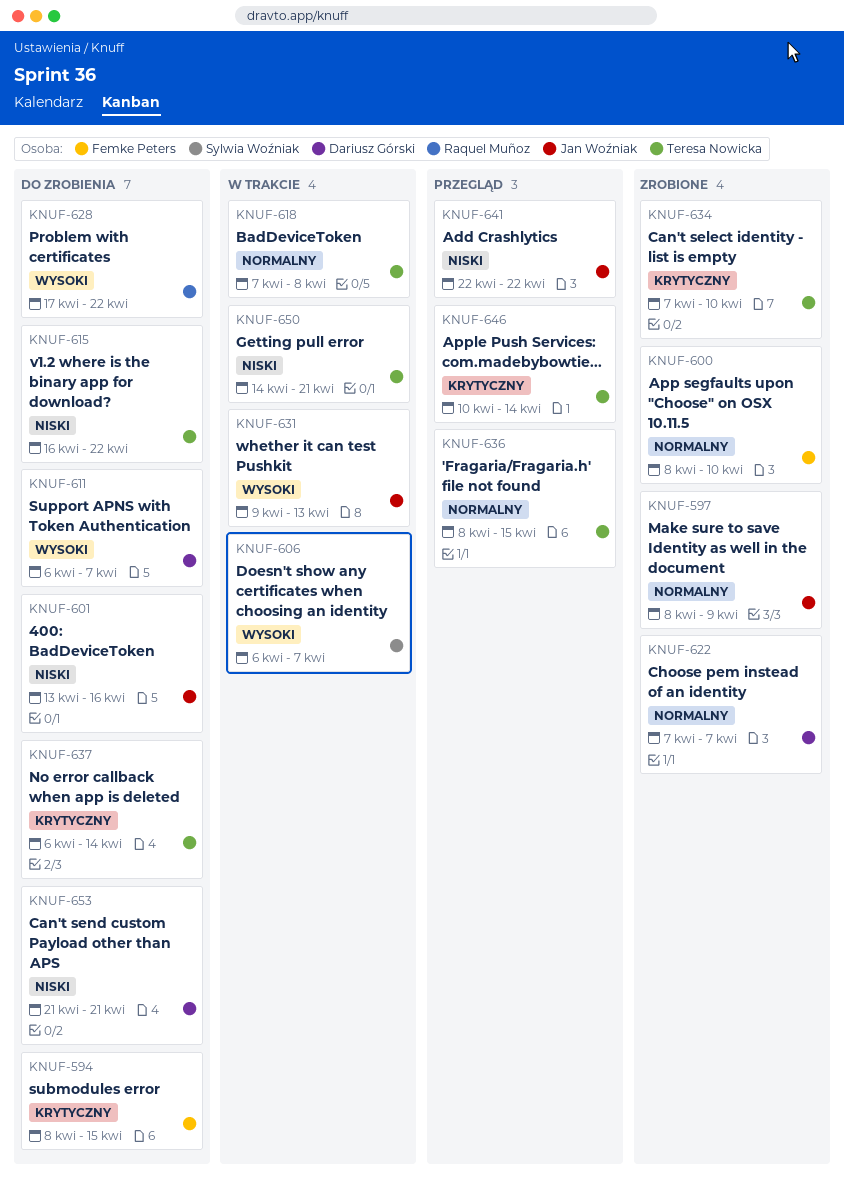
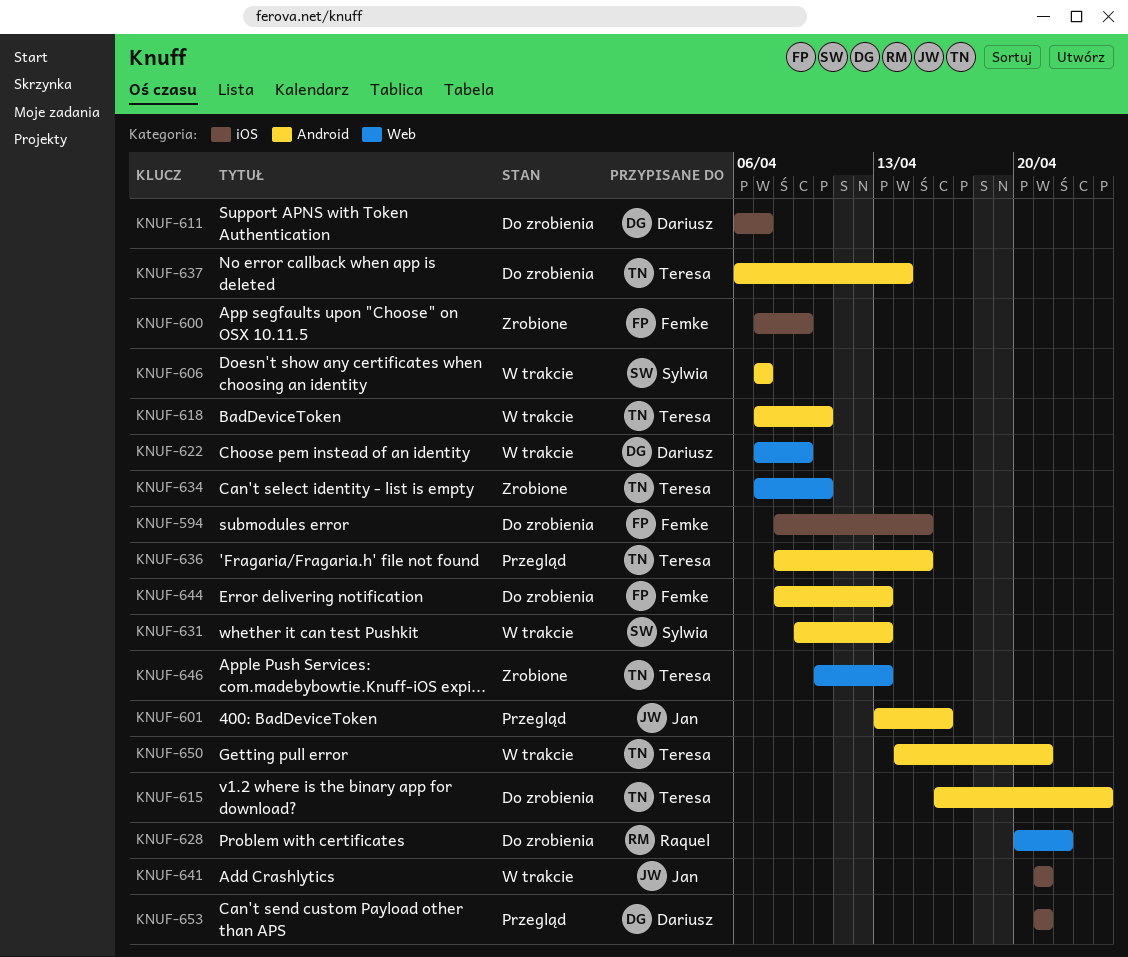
KNUF-597: present -> none
KNUF-600, start: Apr 8 -> Apr 7
KNUF-600, due: Apr 10 -> Apr 9
KNUF-601, status: Do zrobienia -> Przegląd
KNUF-606, start: Apr 6 -> Apr 7
KNUF-615, due: Apr 22 -> Apr 24
KNUF-618, due: Apr 8 -> Apr 10
KNUF-622, status: Zrobione -> W trakcie
KNUF-622, due: Apr 7 -> Apr 9
KNUF-628, start: Apr 17 -> Apr 20
KNUF-631, owner: Jan Woźniak -> Sylwia Woźniak
KNUF-641, status: Przegląd -> W trakcie
KNUF-641, start: Apr 22 -> Apr 21
KNUF-641, due: Apr 22 -> Apr 21
KNUF-644: none -> present
KNUF-646, status: Przegląd -> Zrobione
KNUF-646, due: Apr 14 -> Apr 13
KNUF-653, status: Do zrobienia -> Przegląd

